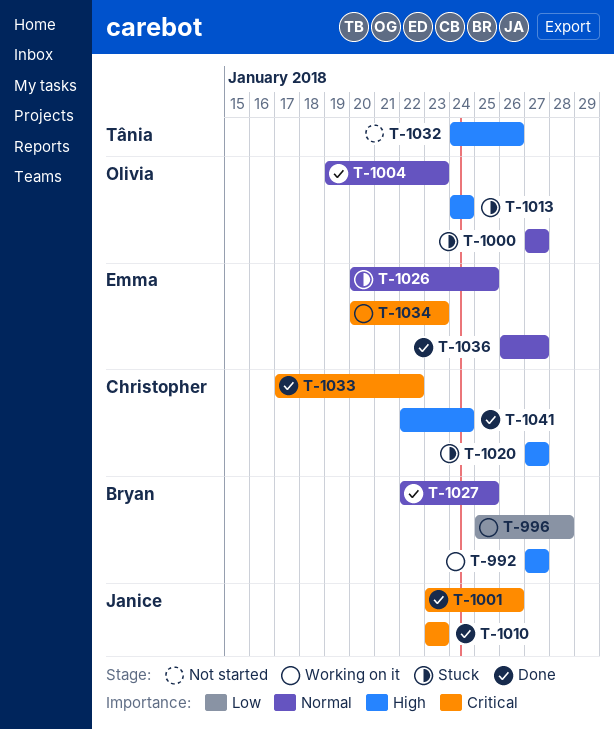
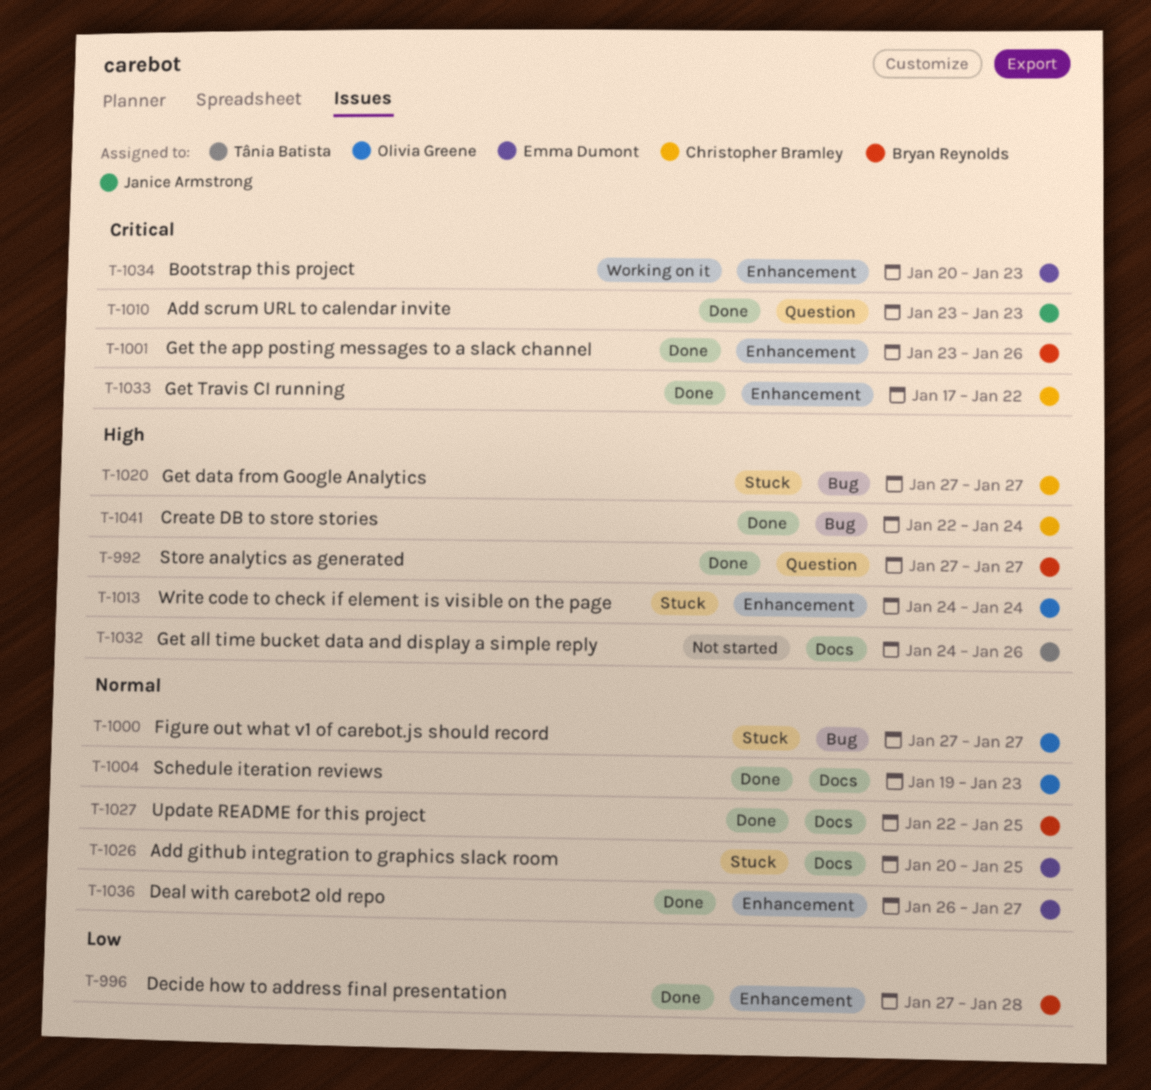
T-992, status: Working on it -> Done
T-996, status: Working on it -> Done
T-996, start: Jan 25 -> Jan 27
T-1001, owner: Janice Armstrong -> Bryan Reynolds

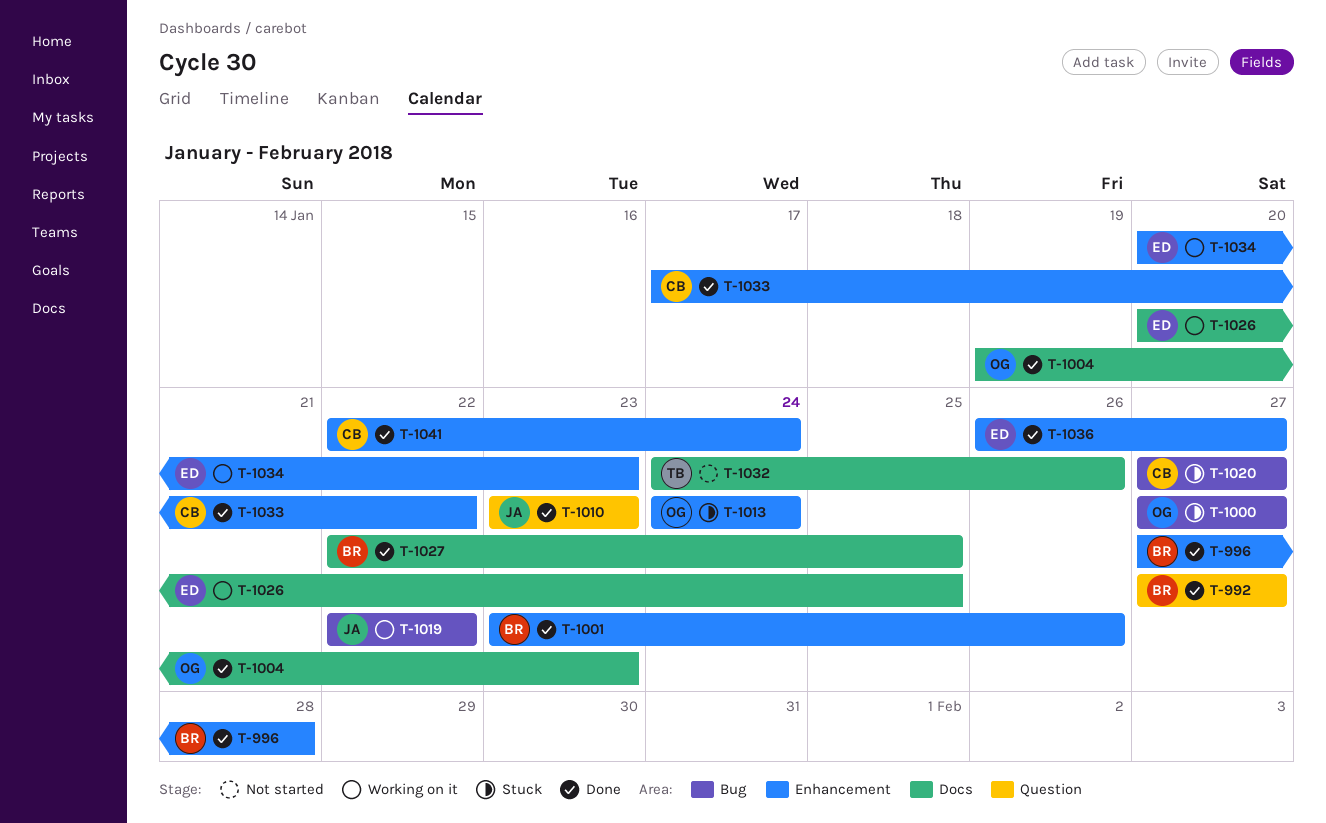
T-1019: none -> present
T-1026, status: Stuck -> Working on it
T-1041, label: Bug -> Enhancement

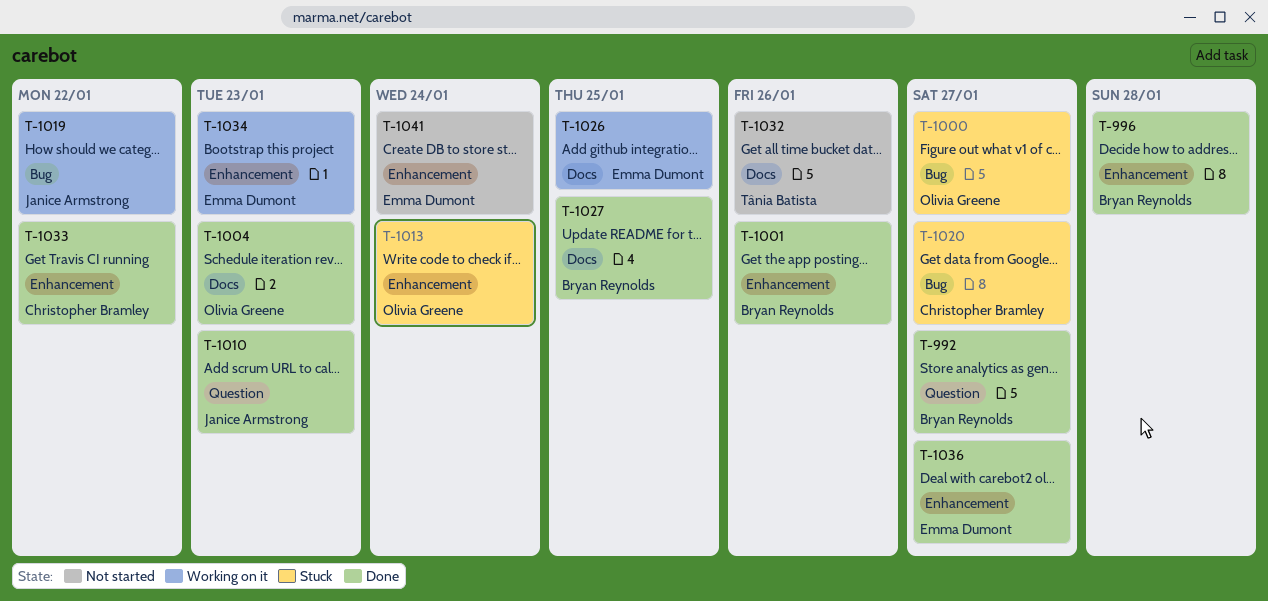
T-1041, status: Done -> Not started
T-1041, owner: Christopher Bramley -> Emma Dumont

